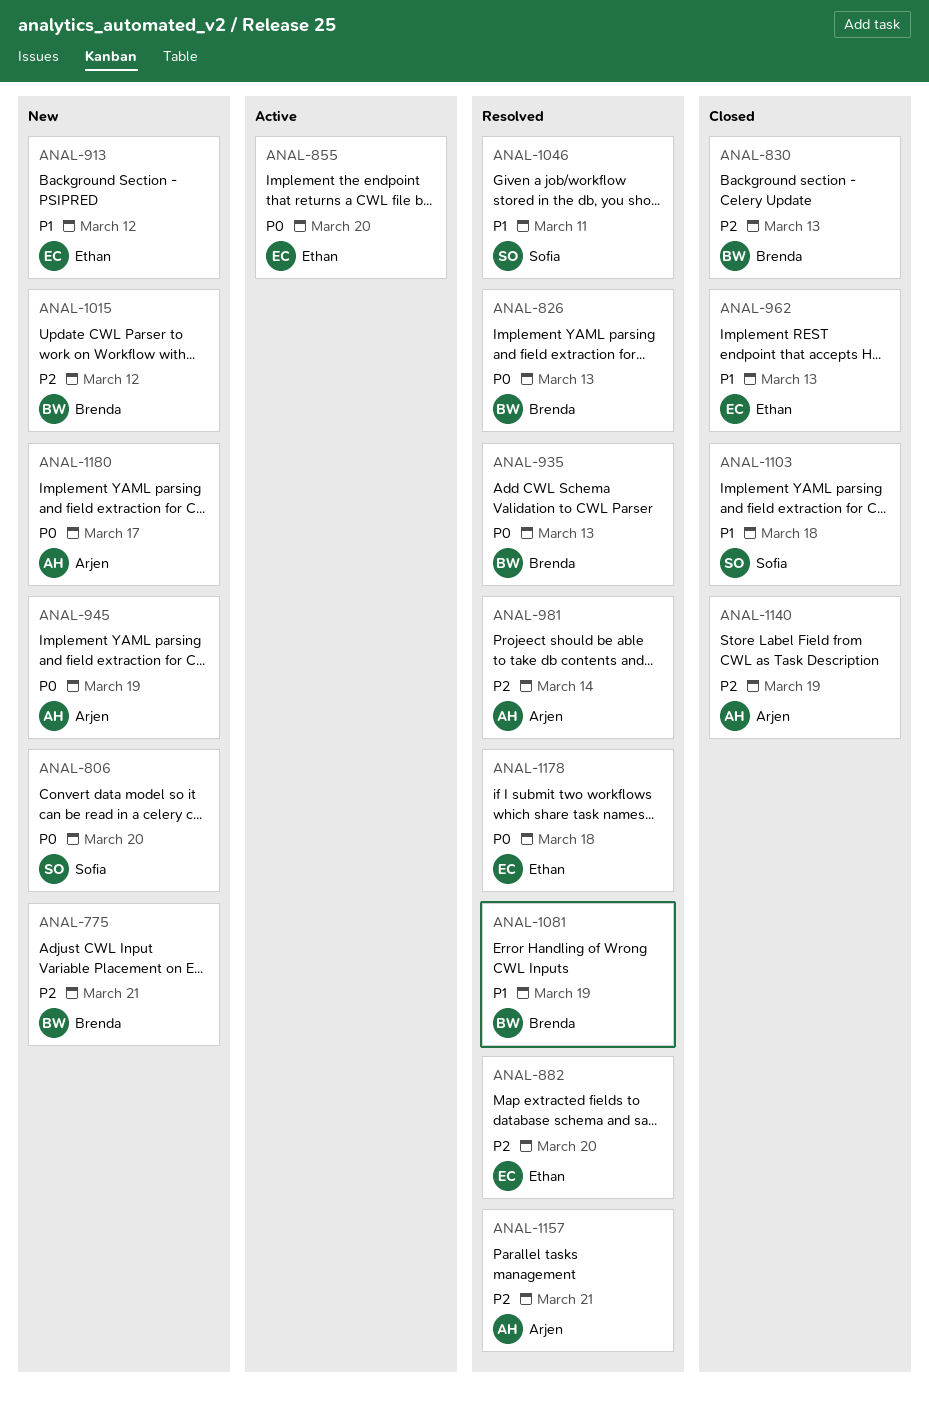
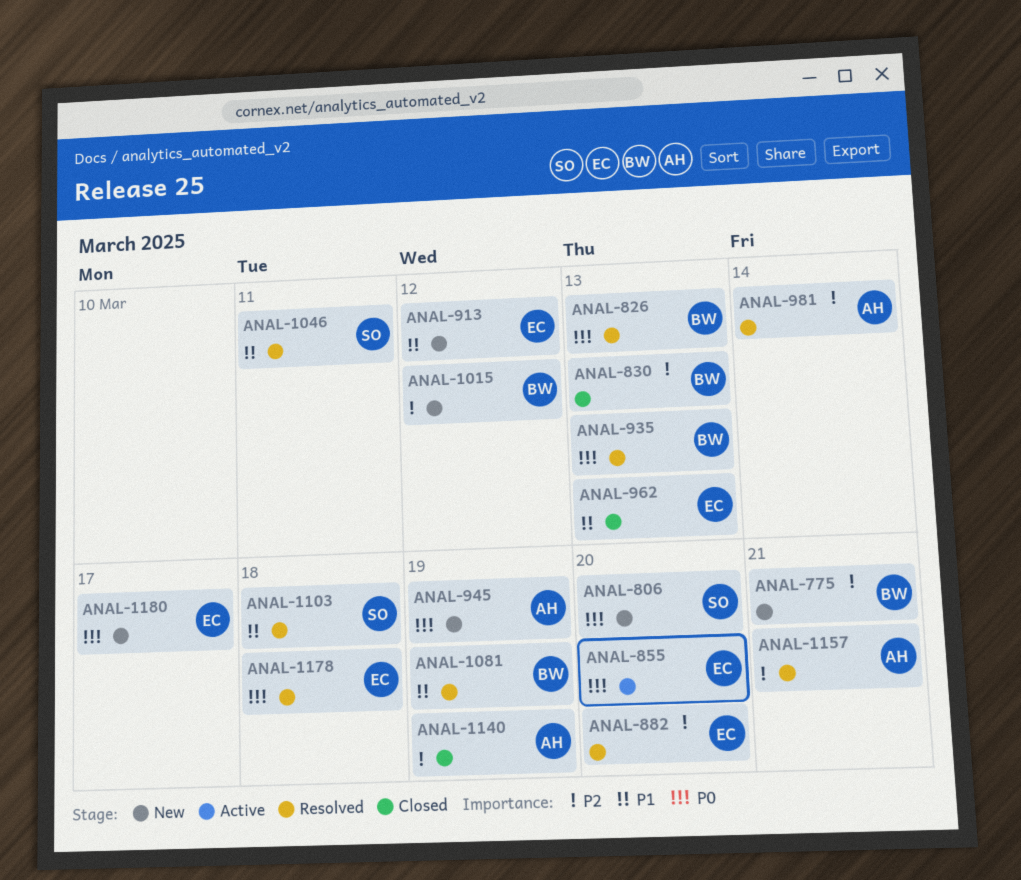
ANAL-1103, status: Closed -> Resolved
ANAL-1180, owner: Arjen -> Ethan

